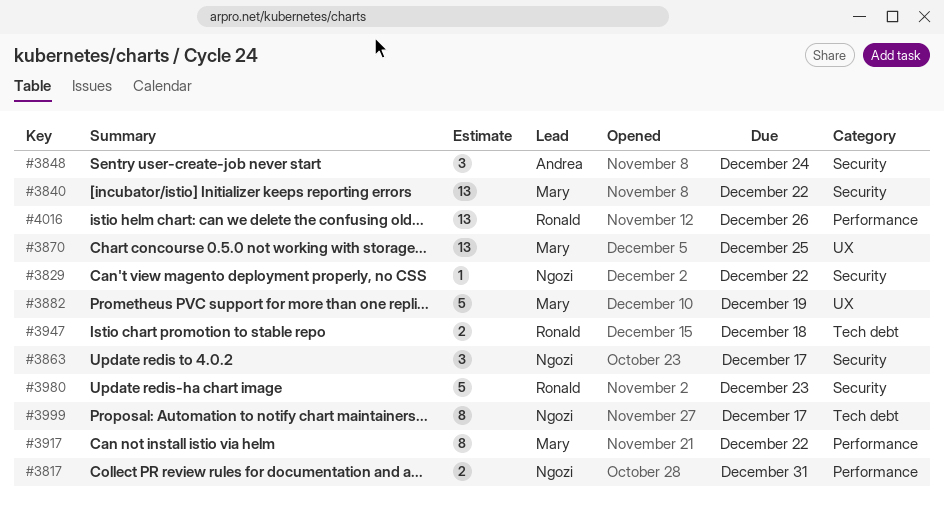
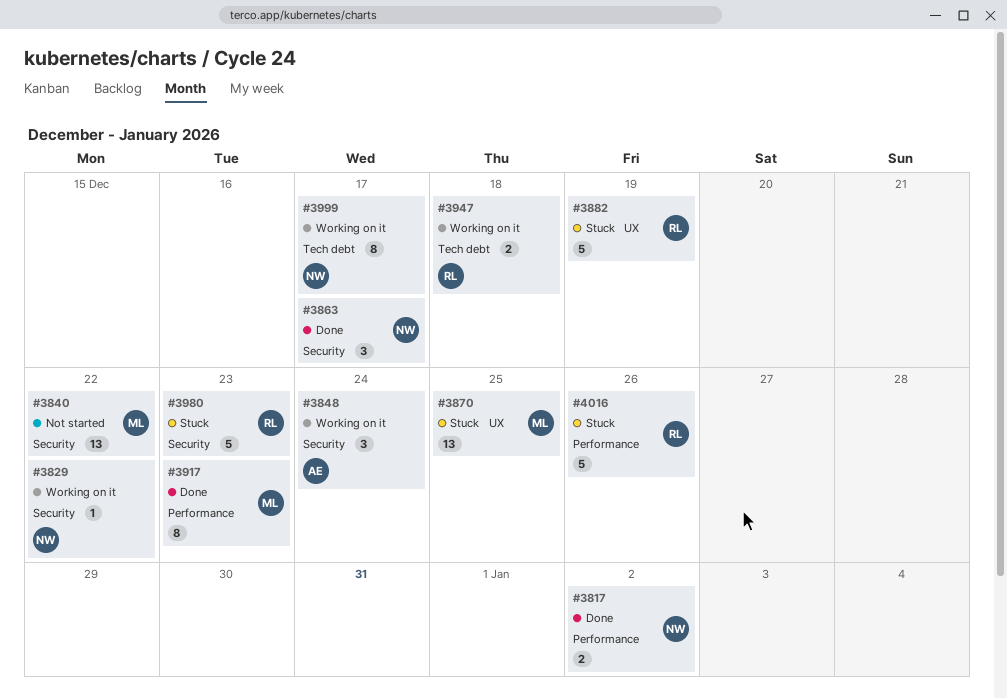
#3817, due: Dec 31 -> Jan 2
#3882, owner: Mary -> Ronald
#3917, due: Dec 22 -> Dec 23
#4016, estimate: 13 -> 5

